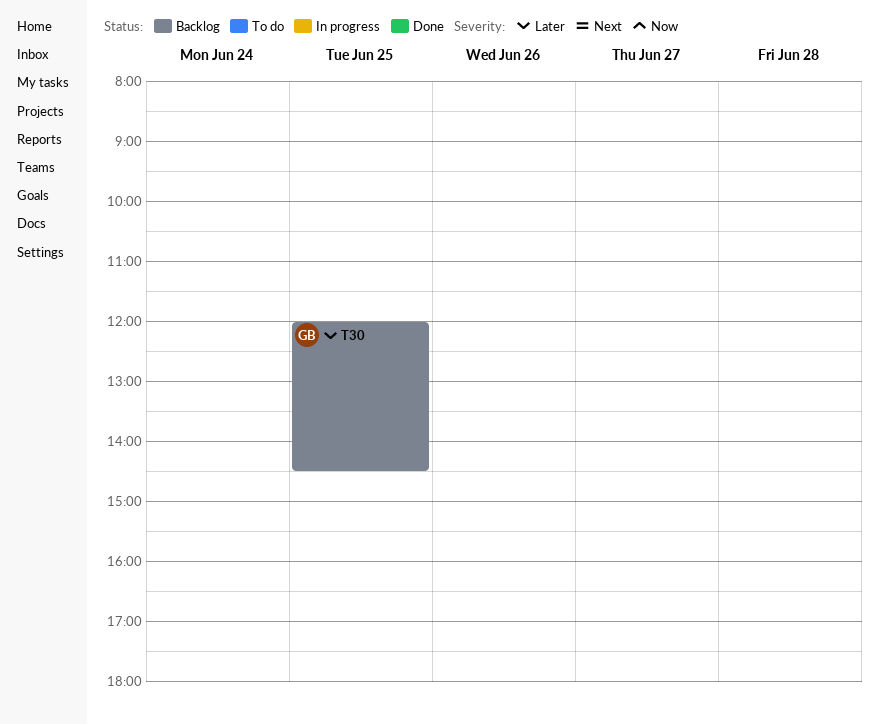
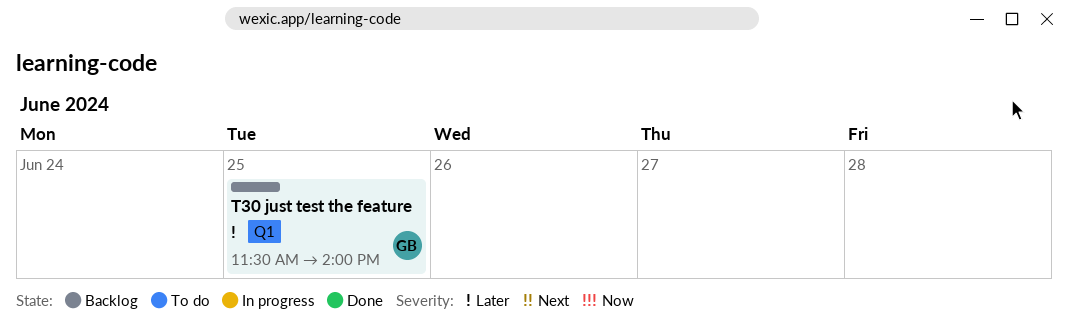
T30, begins: 12:00 -> 11:30
T30, ends: 14:30 -> 14:00

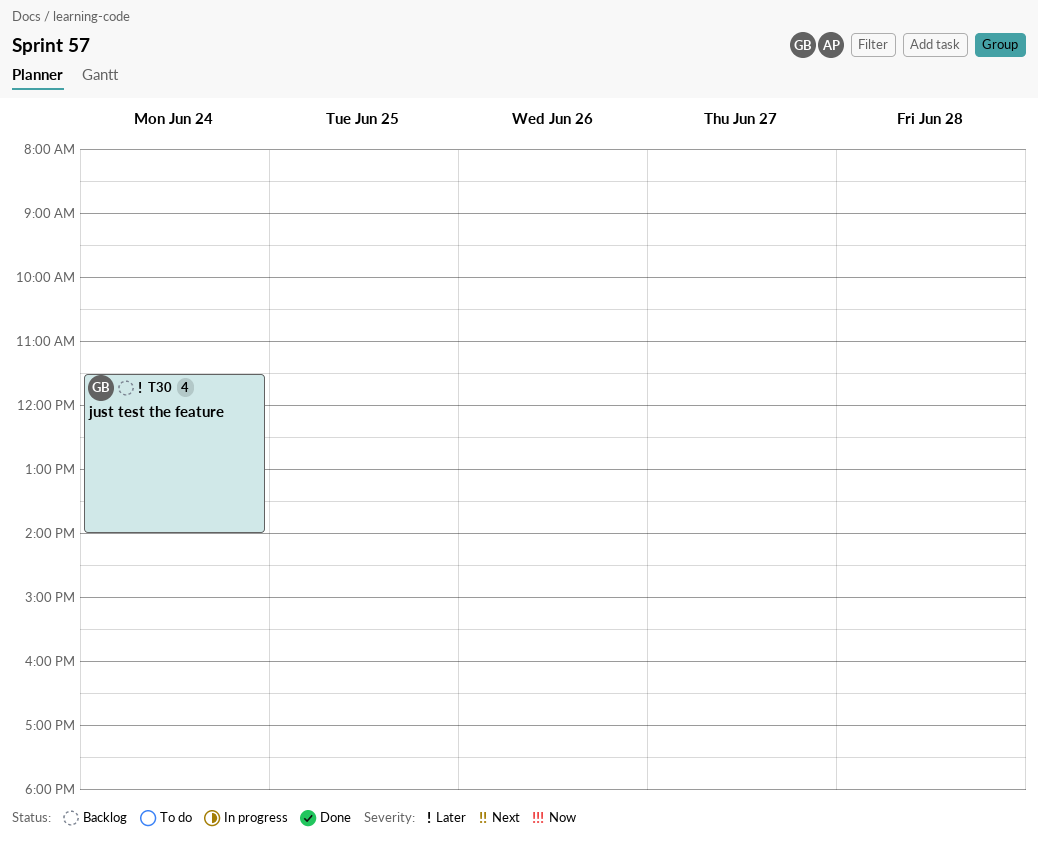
T30, day: Jun 25 -> Jun 24

